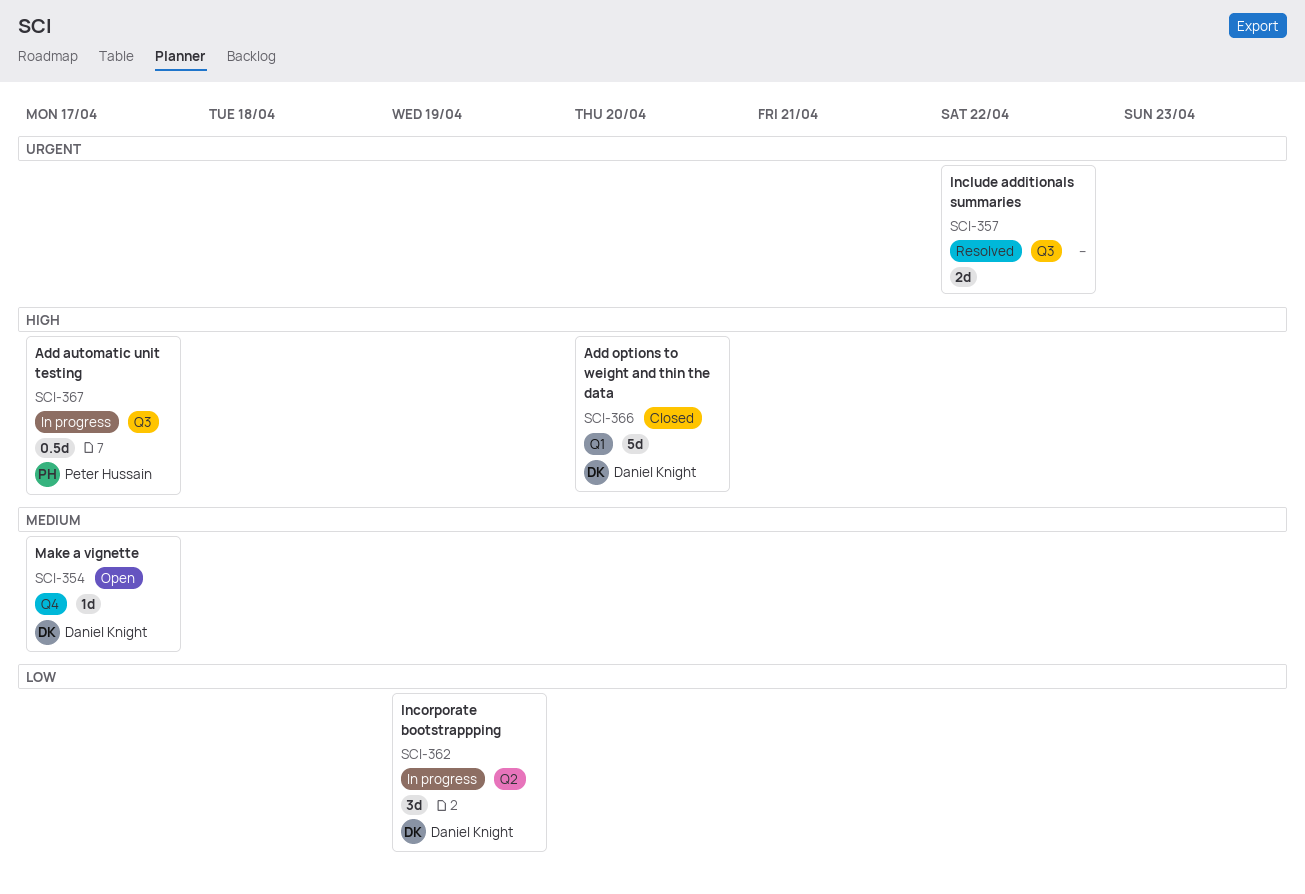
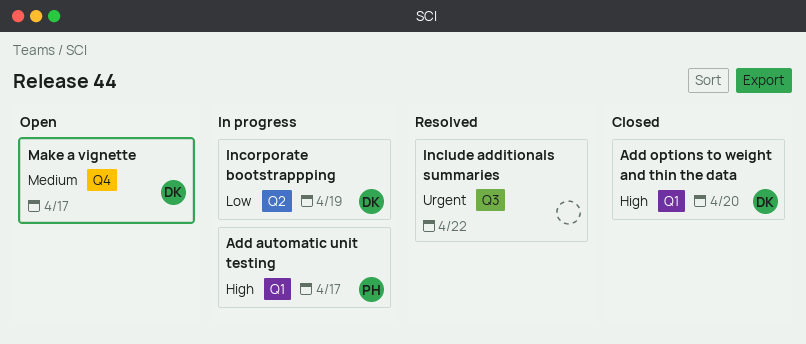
Add automatic unit testing, label: Q3 -> Q1

